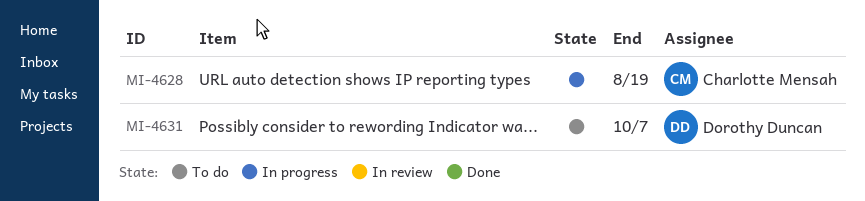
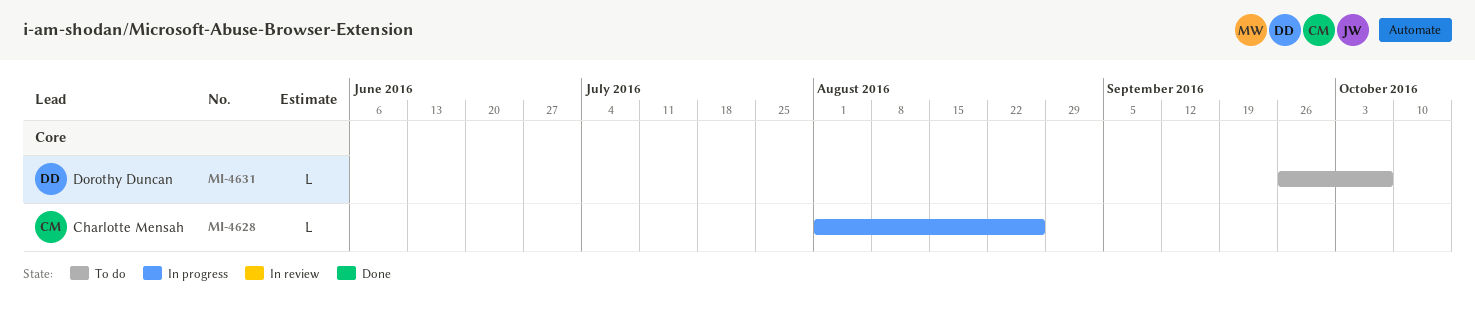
MI-4628, due: Aug 19 -> Aug 26

